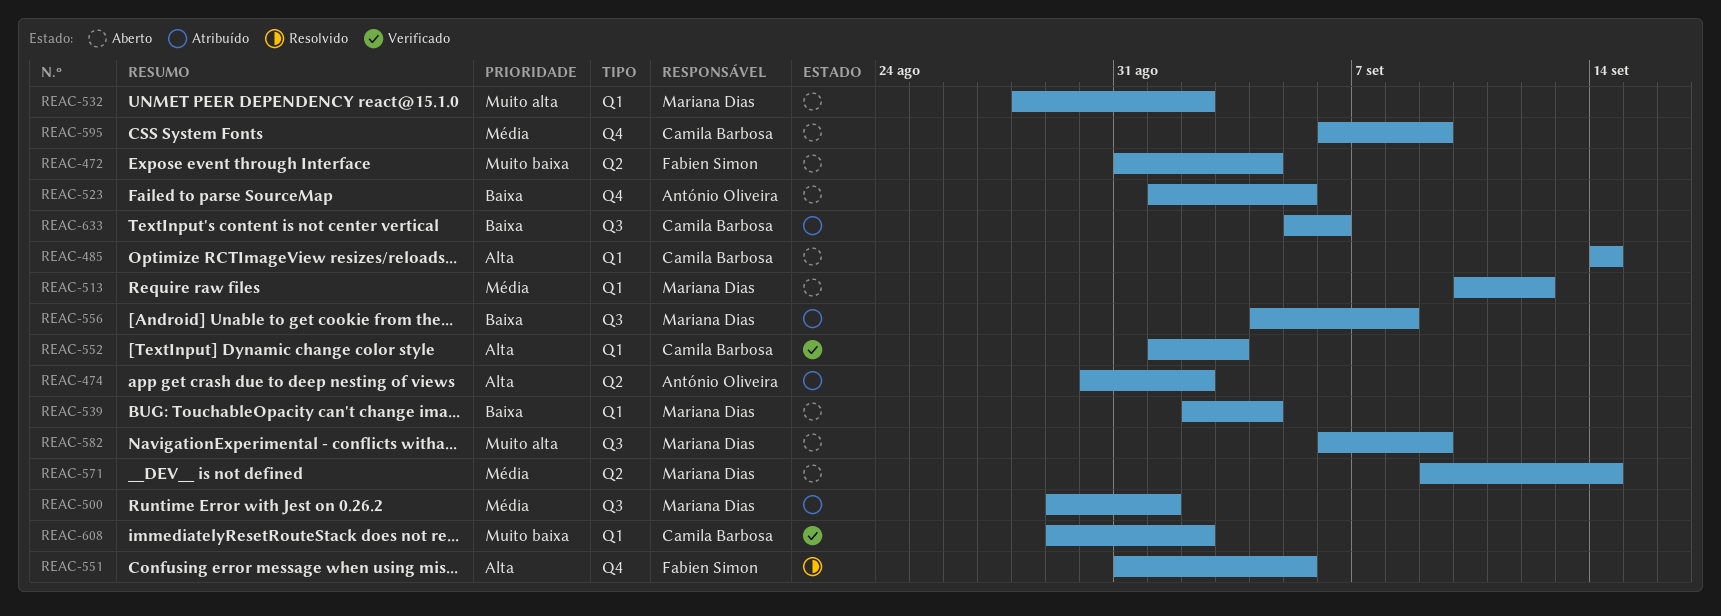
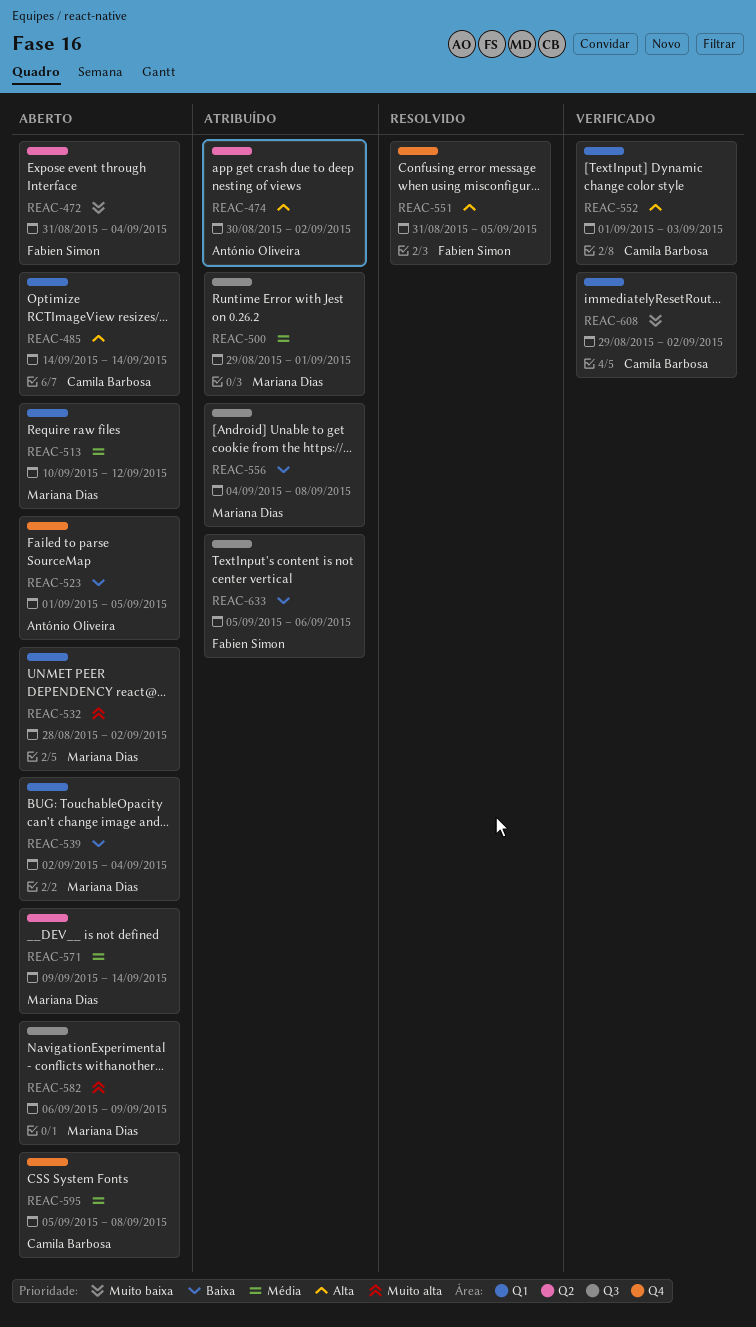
REAC-595, start: Sep 6 -> Sep 5
REAC-595, due: Sep 9 -> Sep 8
REAC-633, owner: Camila Barbosa -> Fabien Simon

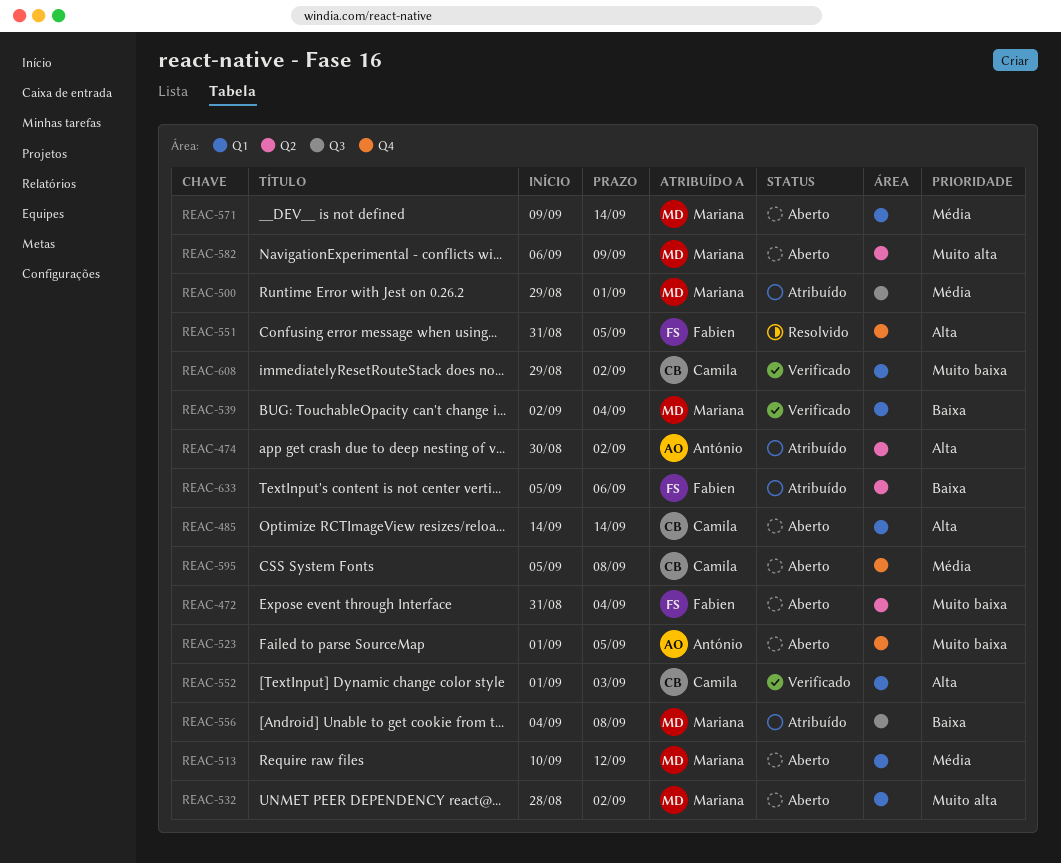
REAC-523, priority: Baixa -> Muito baixa
REAC-539, status: Aberto -> Verificado
REAC-571, label: Q2 -> Q1
REAC-582, label: Q3 -> Q2
REAC-633, label: Q3 -> Q2

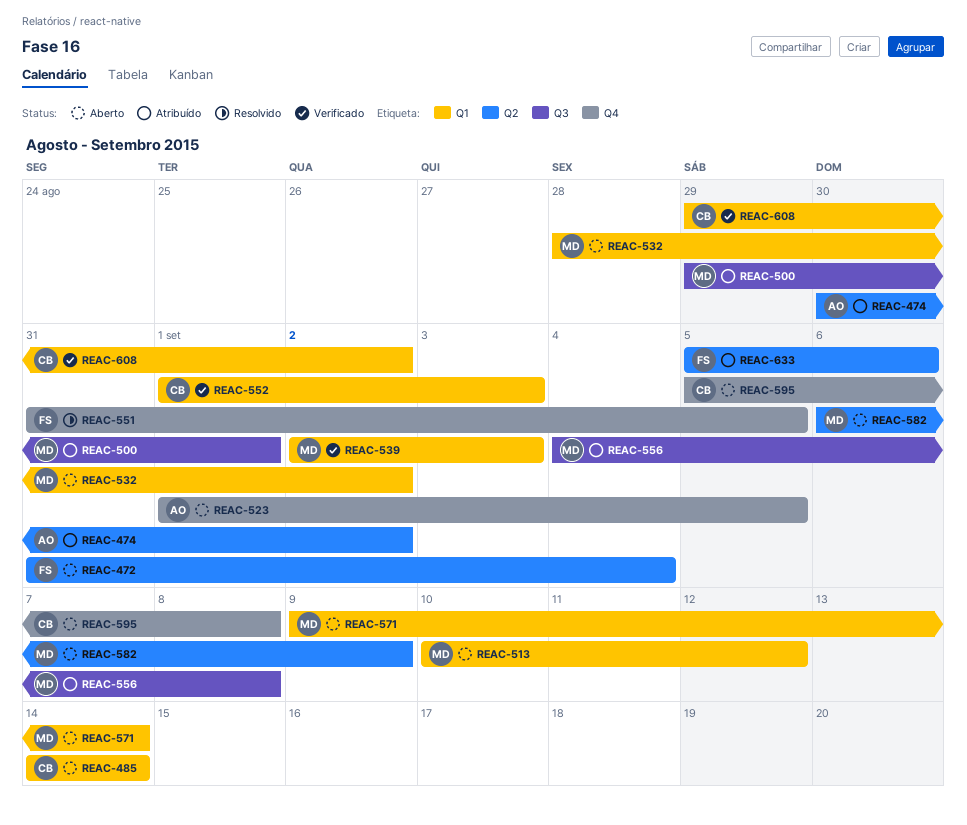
REAC-539, due: Sep 4 -> Sep 3

